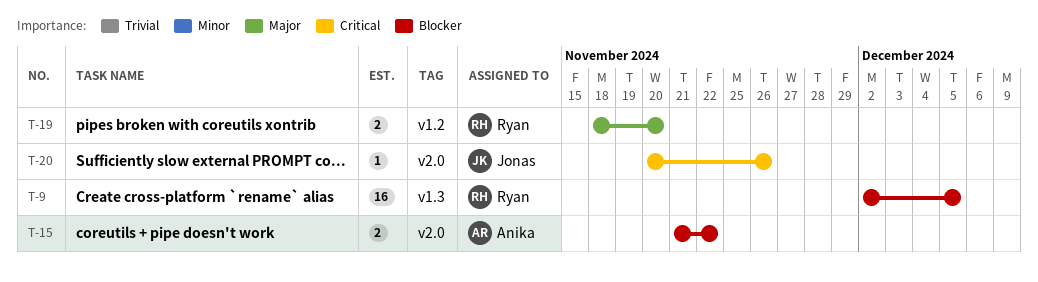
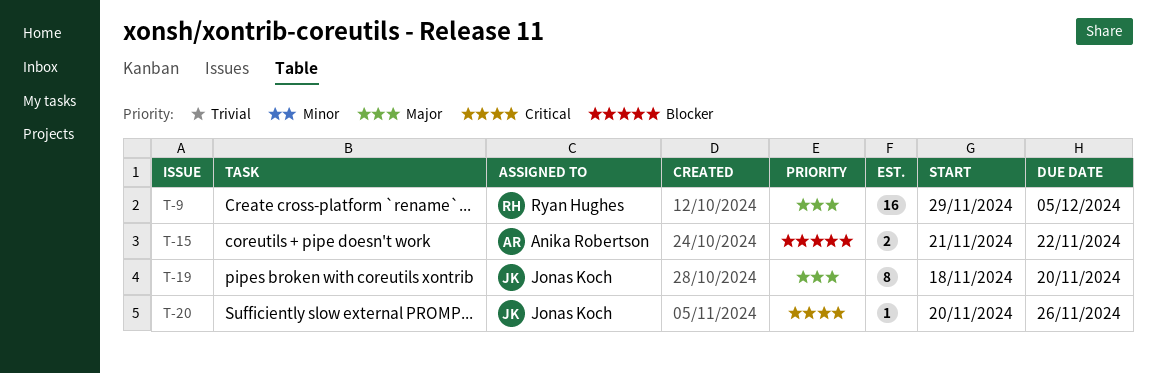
T-9, priority: Blocker -> Major
T-9, start: Dec 2 -> Nov 29
T-19, owner: Ryan Hughes -> Jonas Koch
T-19, estimate: 2 -> 8

